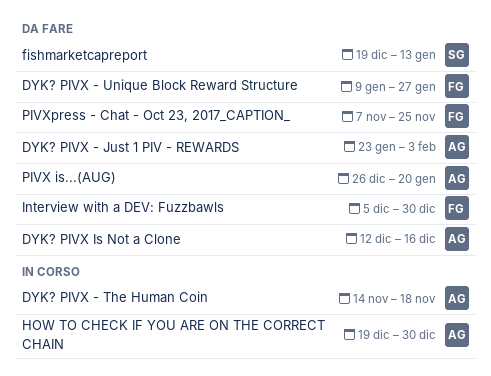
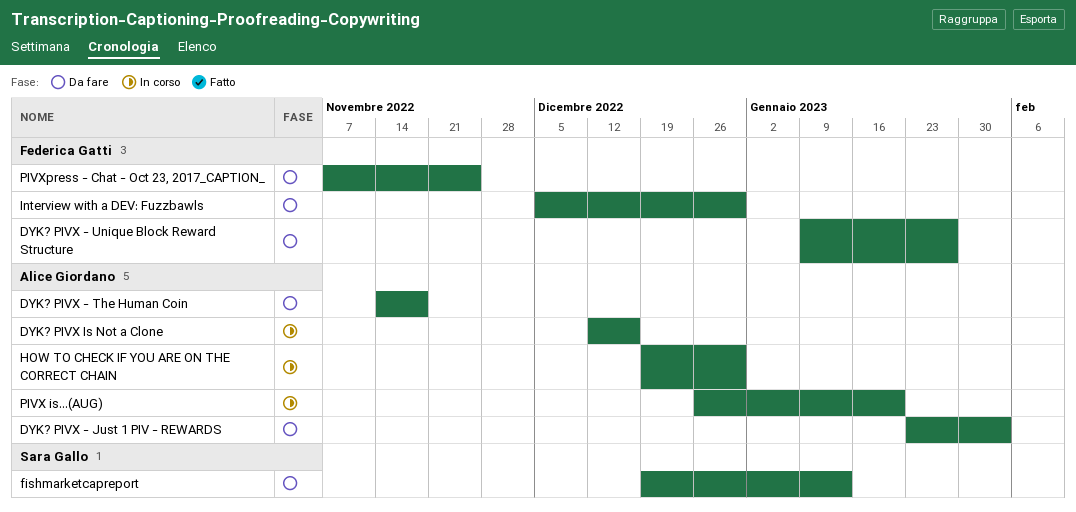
DYK? PIVX - The Human Coin, status: In corso -> Da fare
DYK? PIVX Is Not a Clone, status: Da fare -> In corso
PIVX is...(AUG), status: Da fare -> In corso

